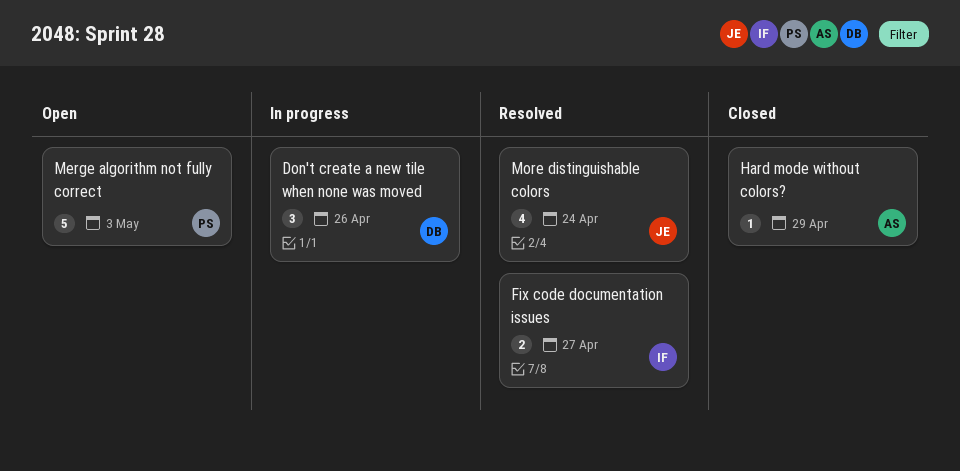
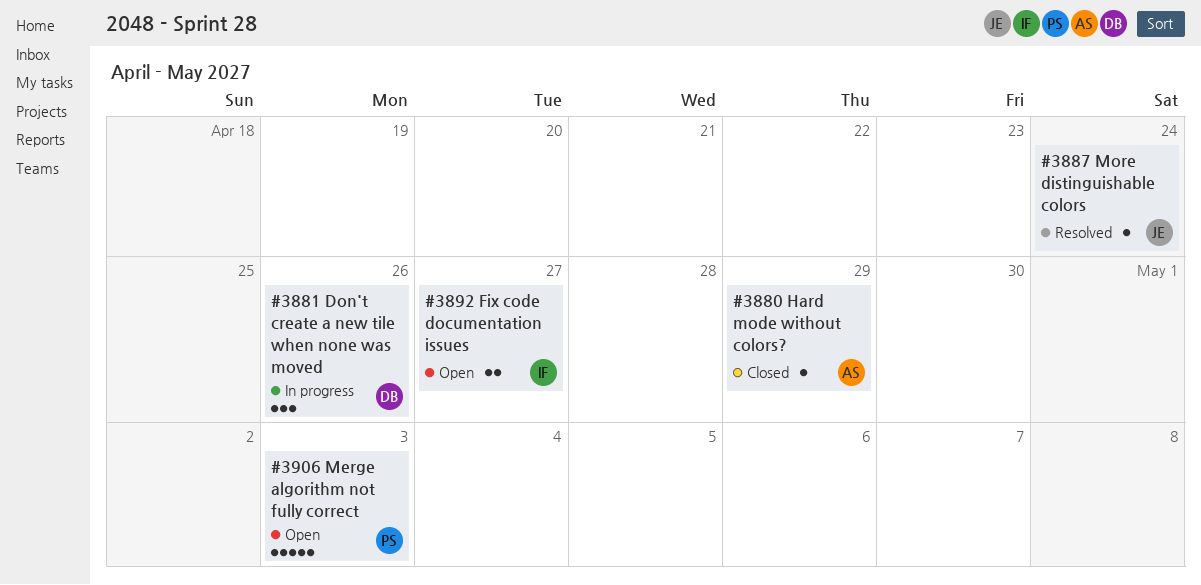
Fix code documentation issues, status: Resolved -> Open
More distinguishable colors, estimate: 4 -> 1

